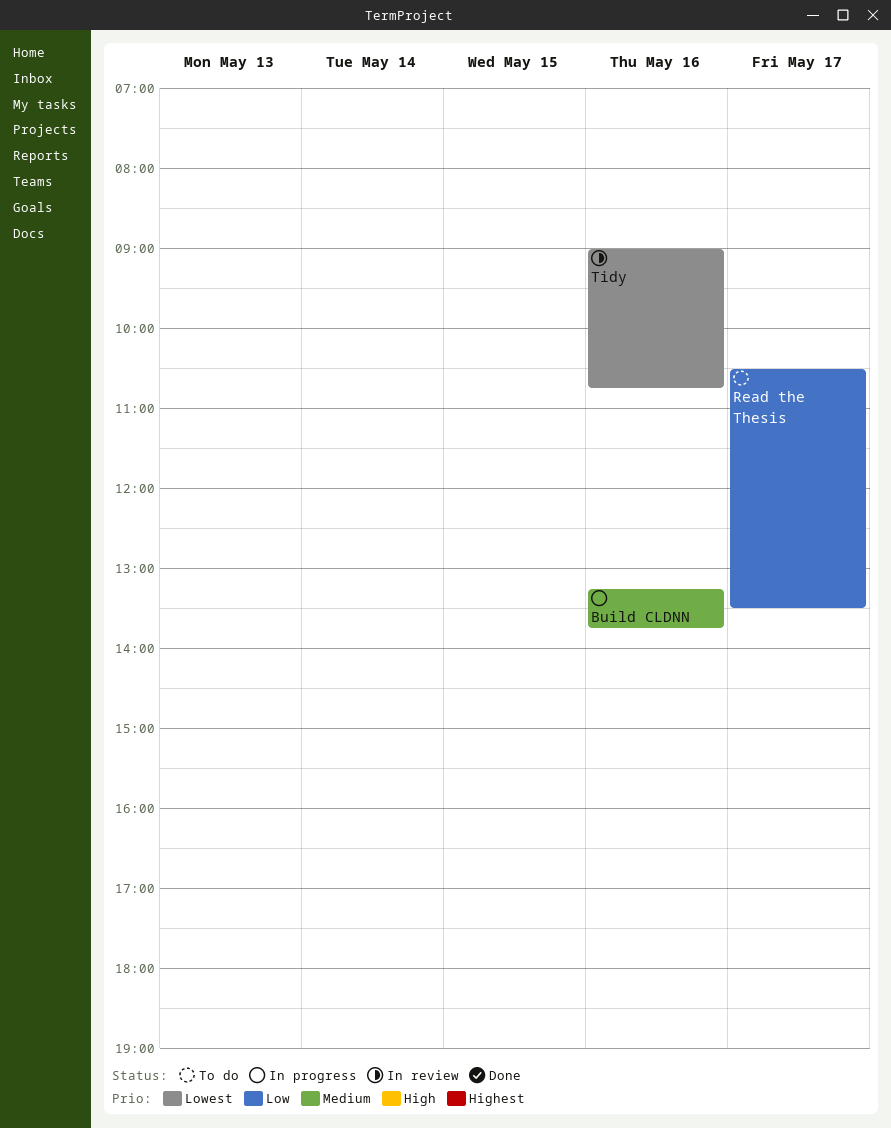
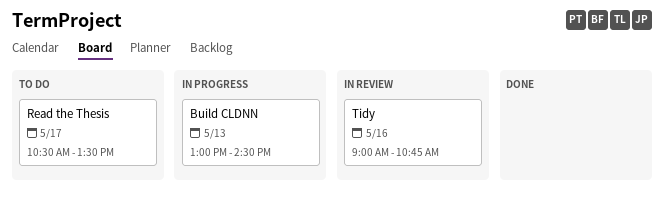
Build CLDNN, day: May 16 -> May 13
Build CLDNN, begins: 13:15 -> 13:00
Build CLDNN, ends: 13:45 -> 14:30

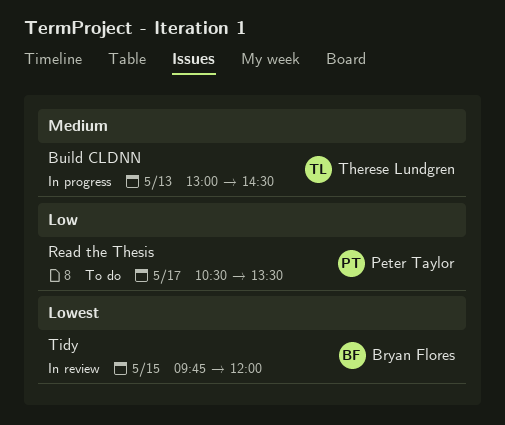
Tidy, day: May 16 -> May 15
Tidy, begins: 09:00 -> 09:45
Tidy, ends: 10:45 -> 12:00

